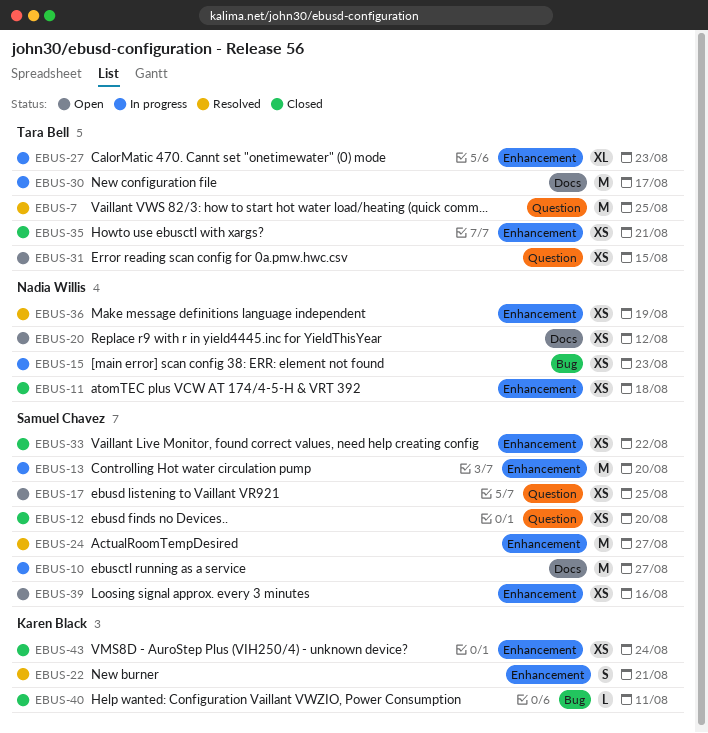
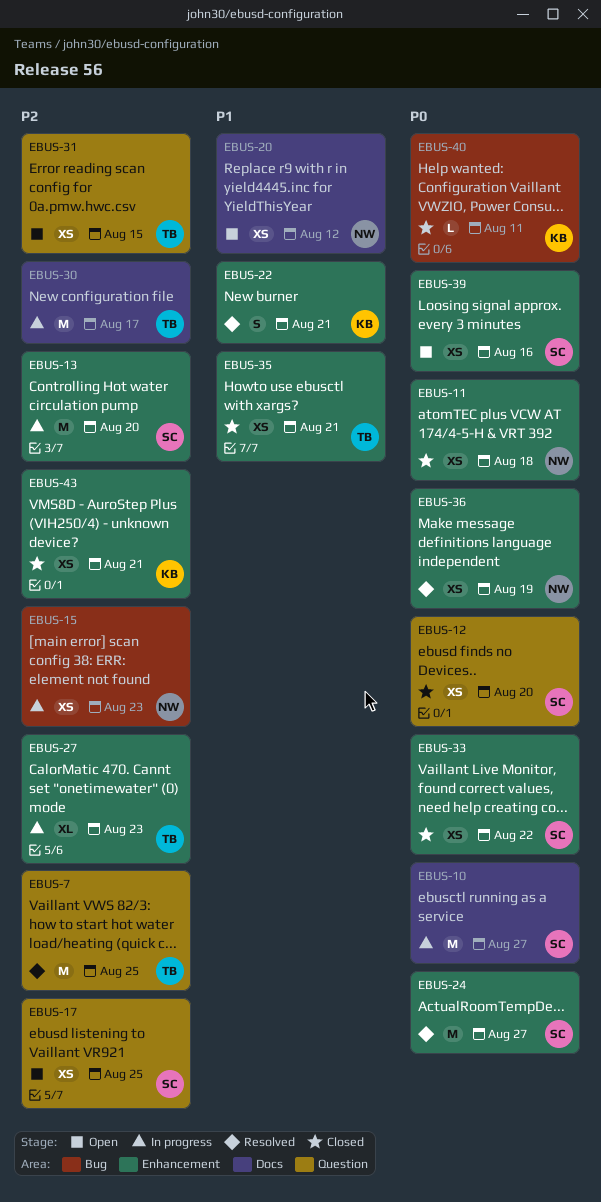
EBUS-43, due: Aug 24 -> Aug 21

